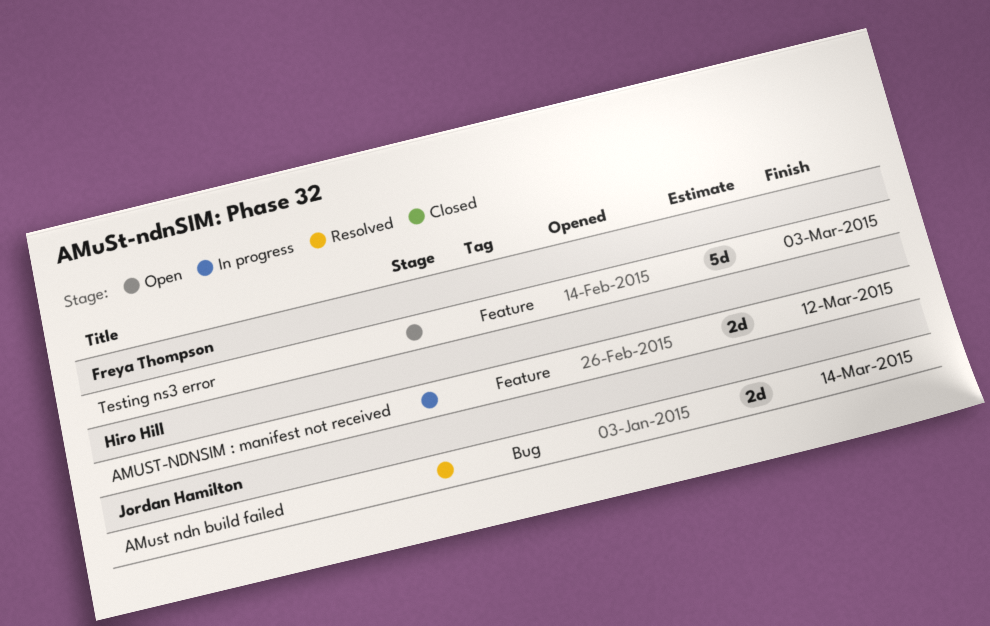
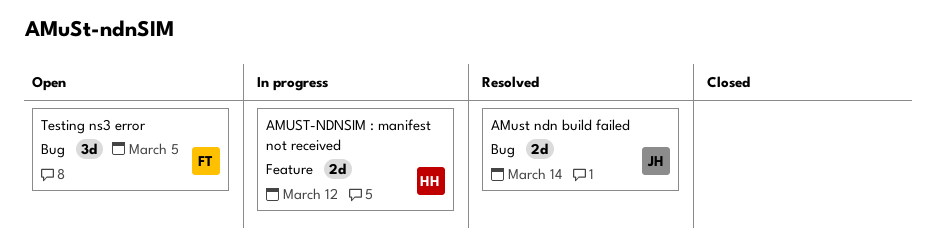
Testing ns3 error, label: Feature -> Bug
Testing ns3 error, estimate: 5d -> 3d
Testing ns3 error, due: Mar 3 -> Mar 5

